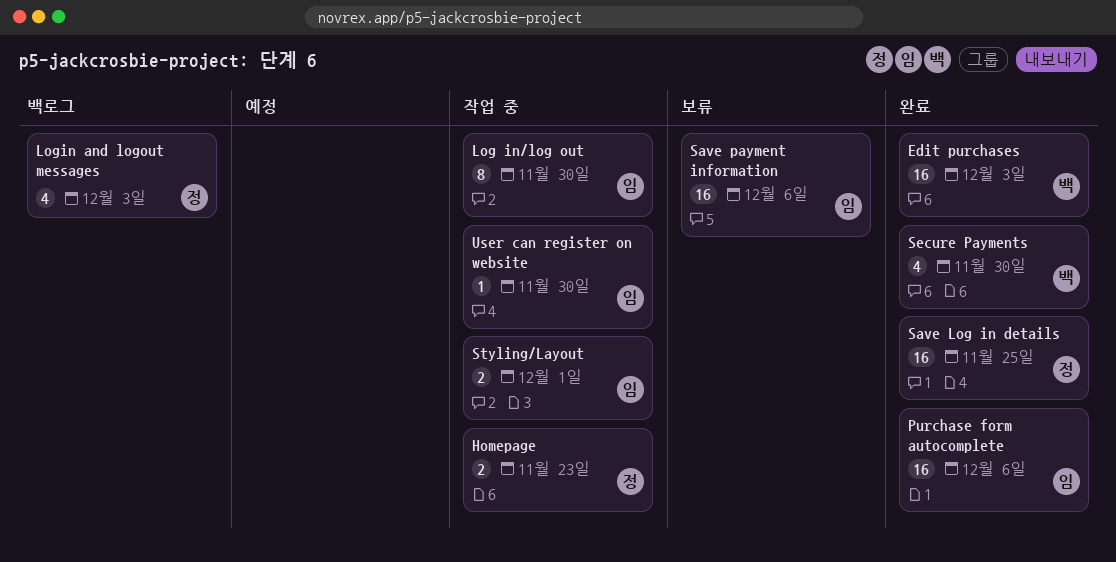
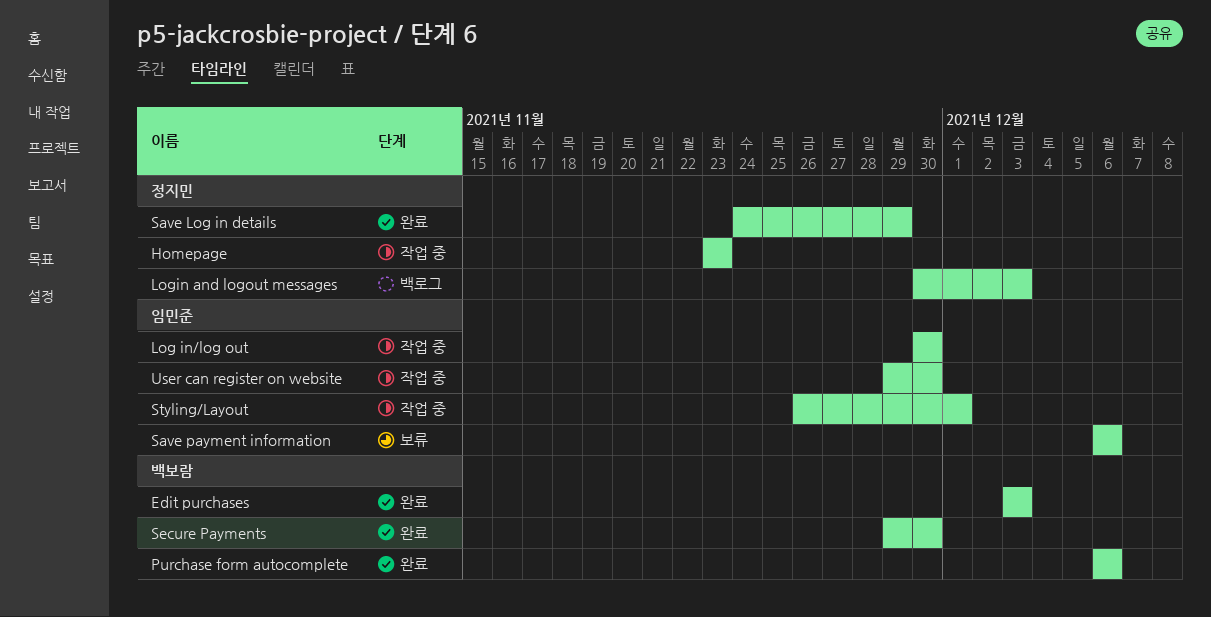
Purchase form autocomplete, owner: 임민준 -> 백보람
Save Log in details, due: Nov 25 -> Nov 29

